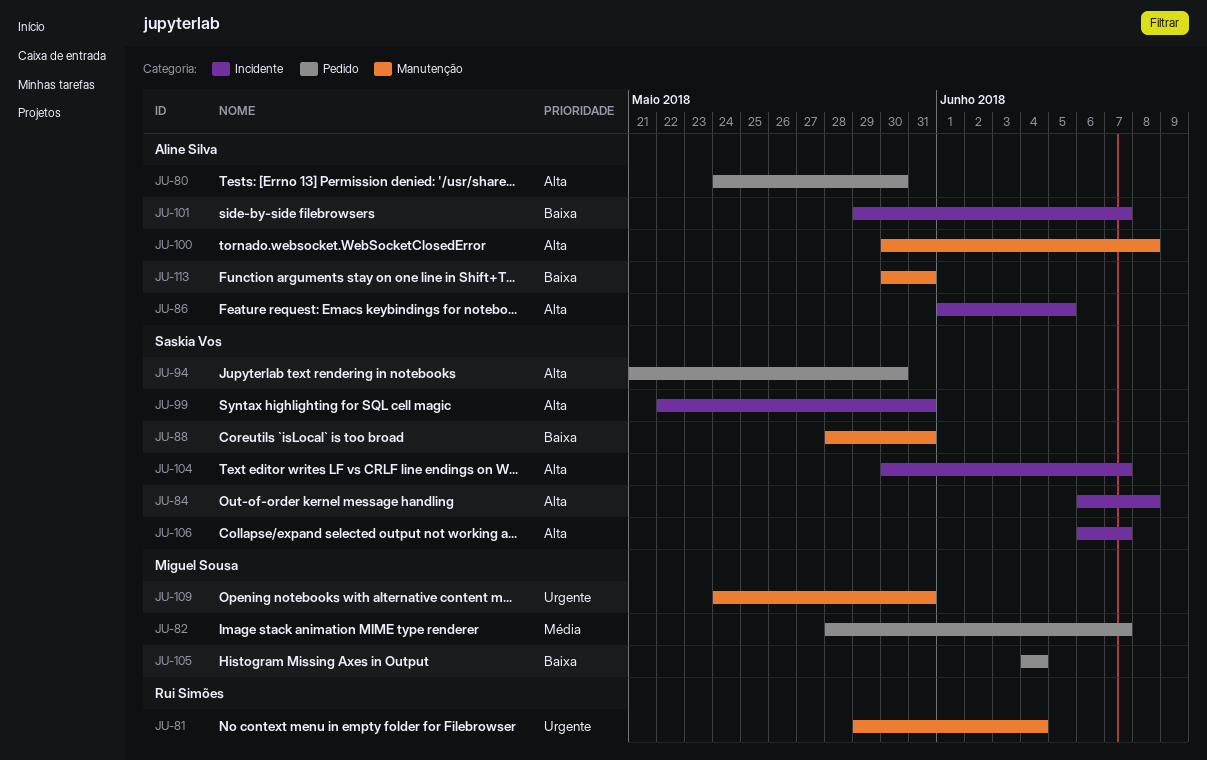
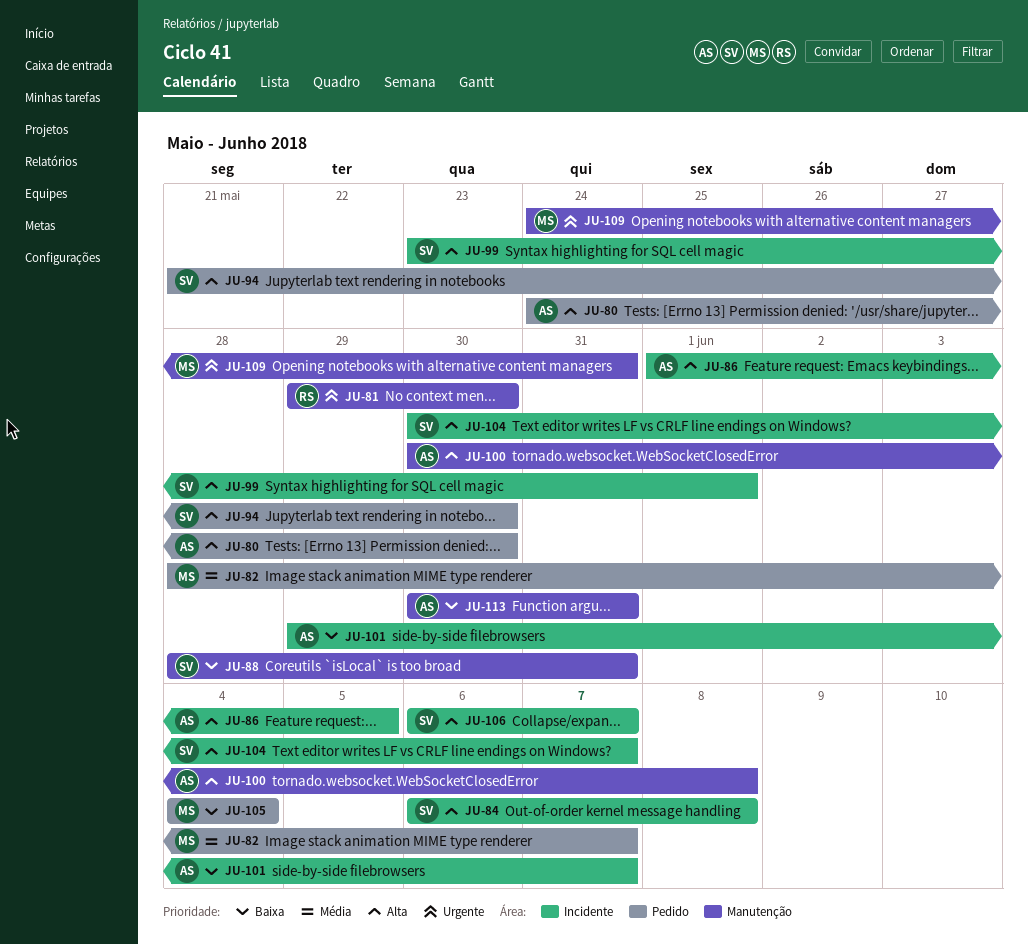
JU-81, due: Jun 4 -> May 30
JU-99, start: May 22 -> May 23
JU-99, due: May 31 -> Jun 1

